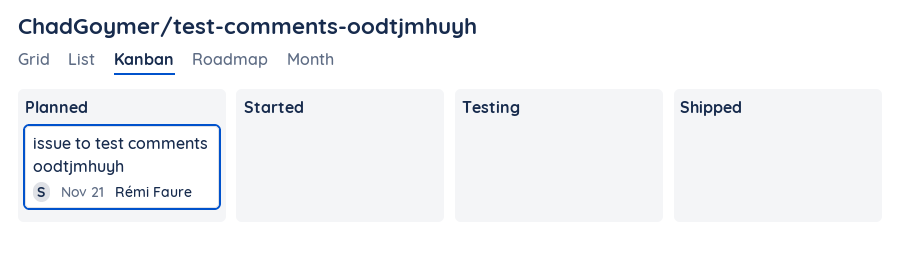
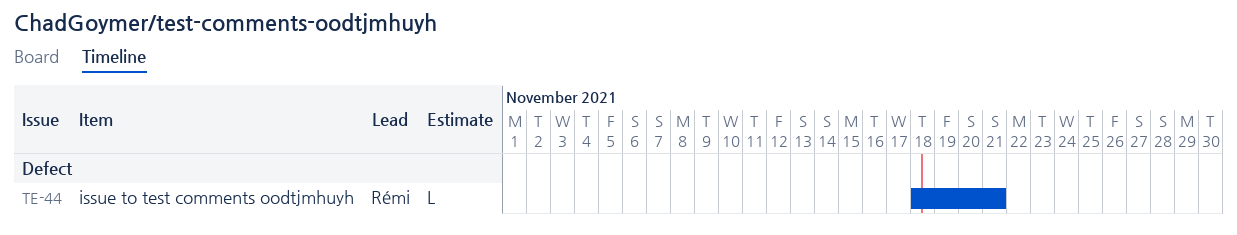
issue to test comments oodtjmhuyh, estimate: S -> L

